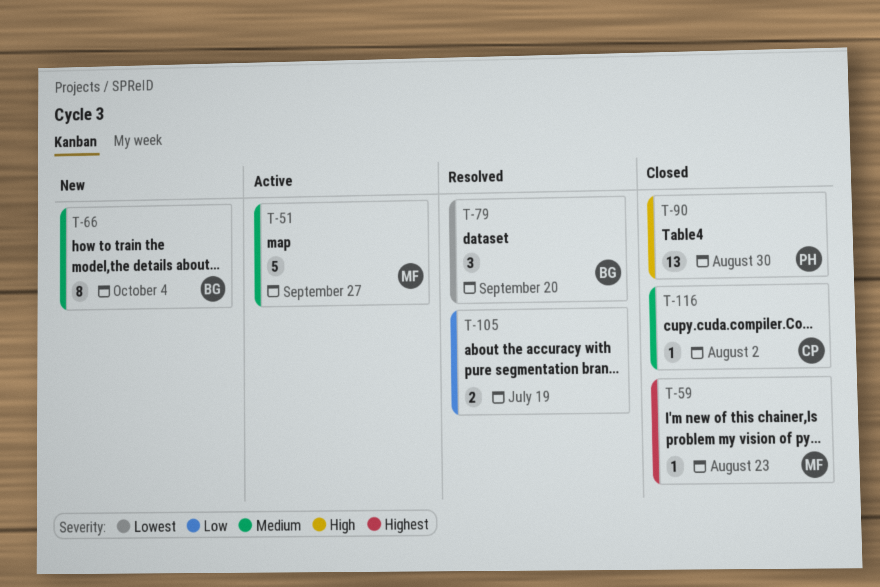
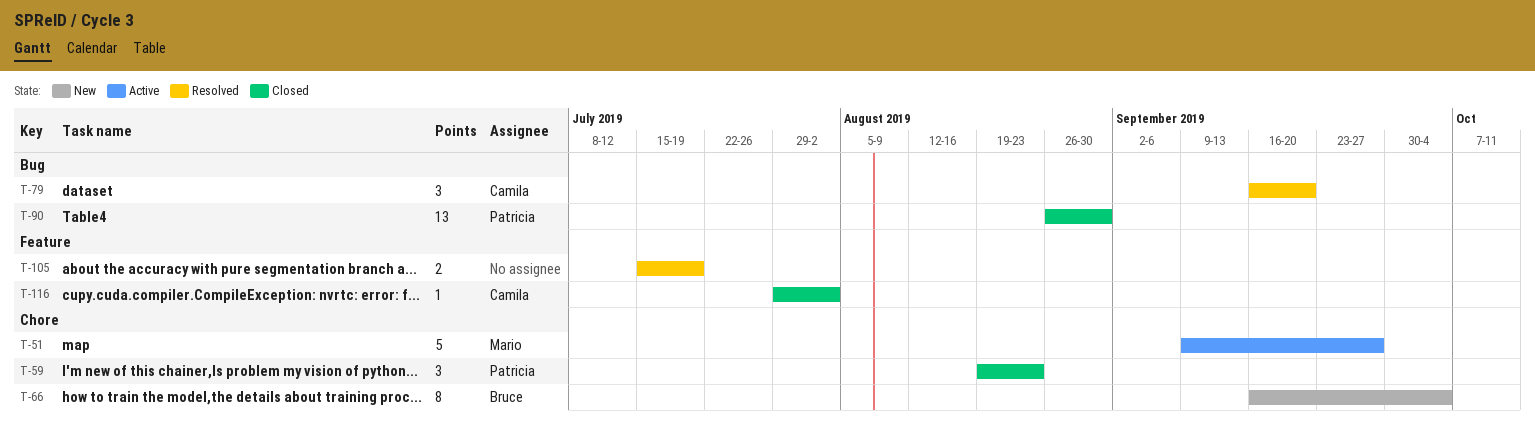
T-59, owner: Mario -> Patricia
T-59, estimate: 1 -> 3
T-79, owner: Bruce -> Camila

